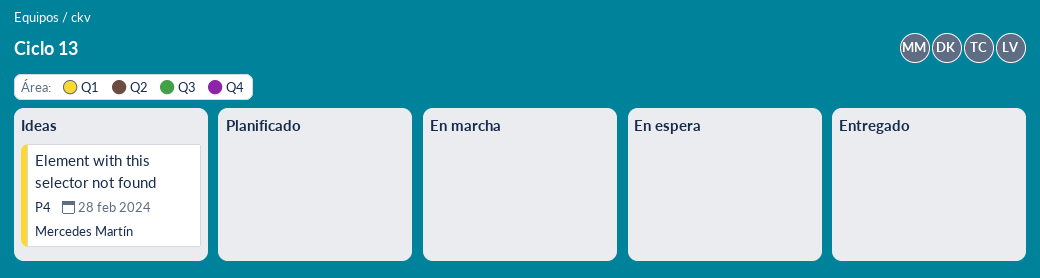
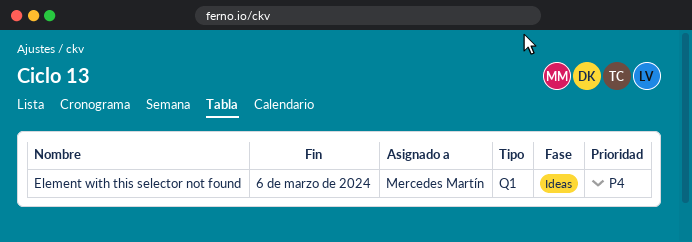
Element with this selector not found, due: Feb 28 -> Mar 6

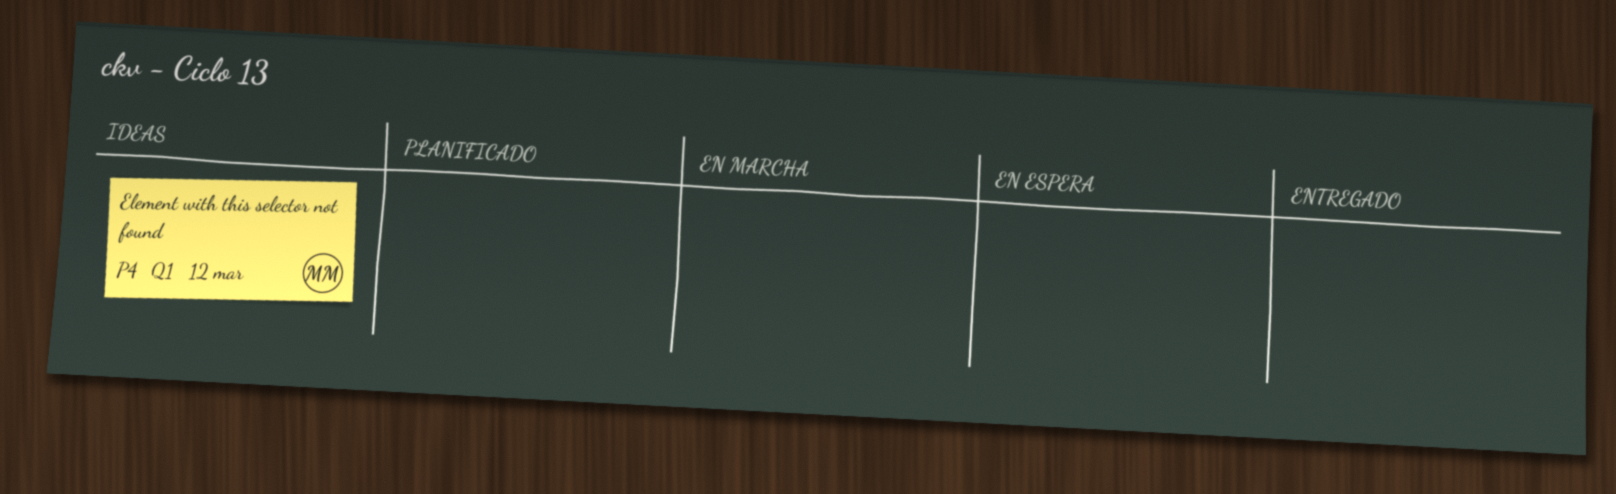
Element with this selector not found, due: Mar 6 -> Mar 12

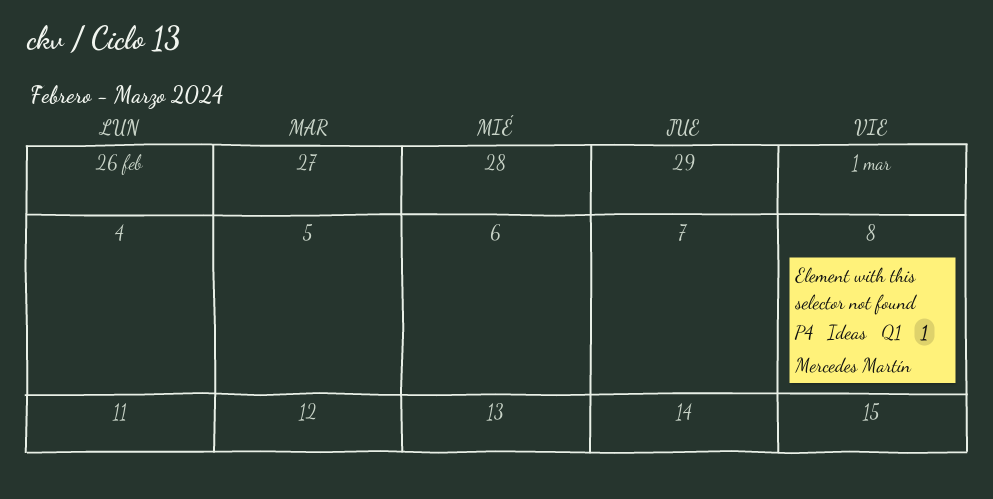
Element with this selector not found, due: Mar 12 -> Mar 8

